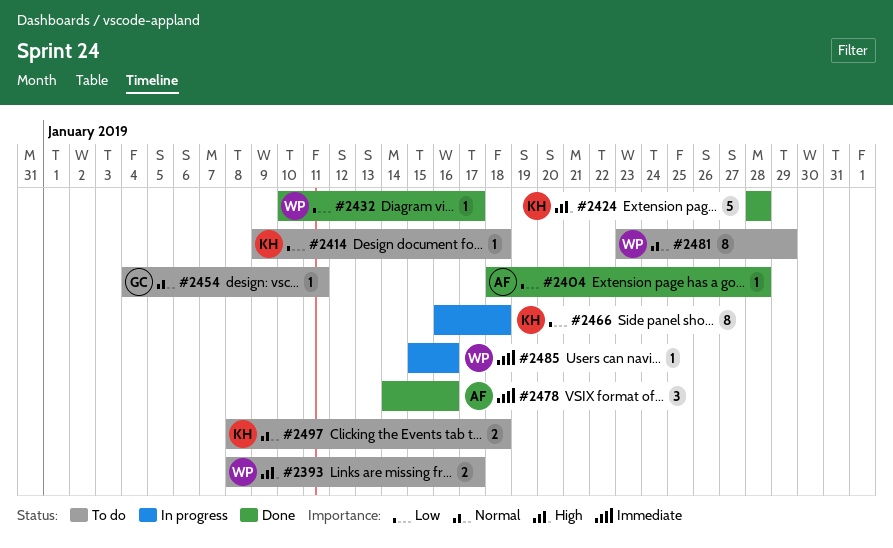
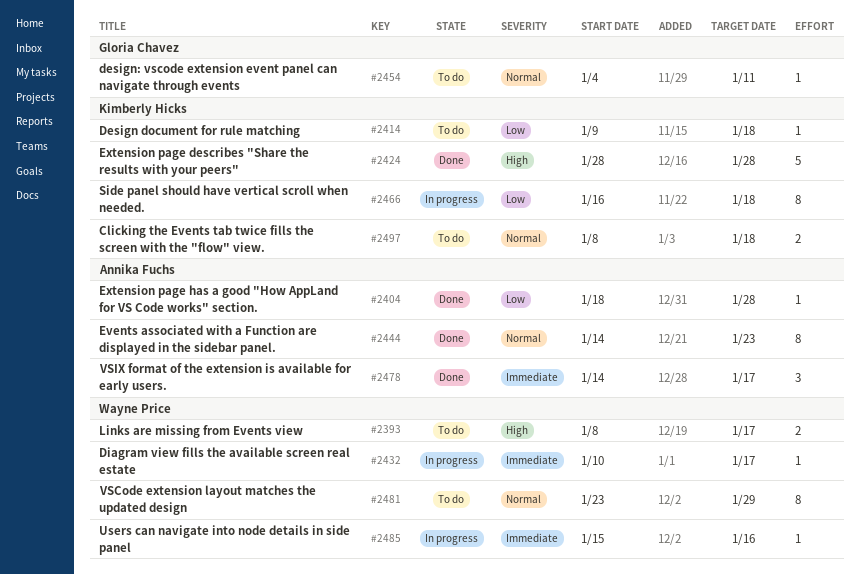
#2432, status: Done -> In progress
#2432, priority: Low -> Immediate
#2444: none -> present
#2478, due: Jan 16 -> Jan 17

